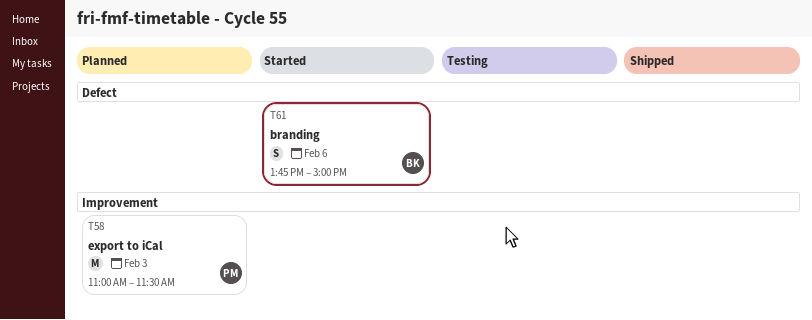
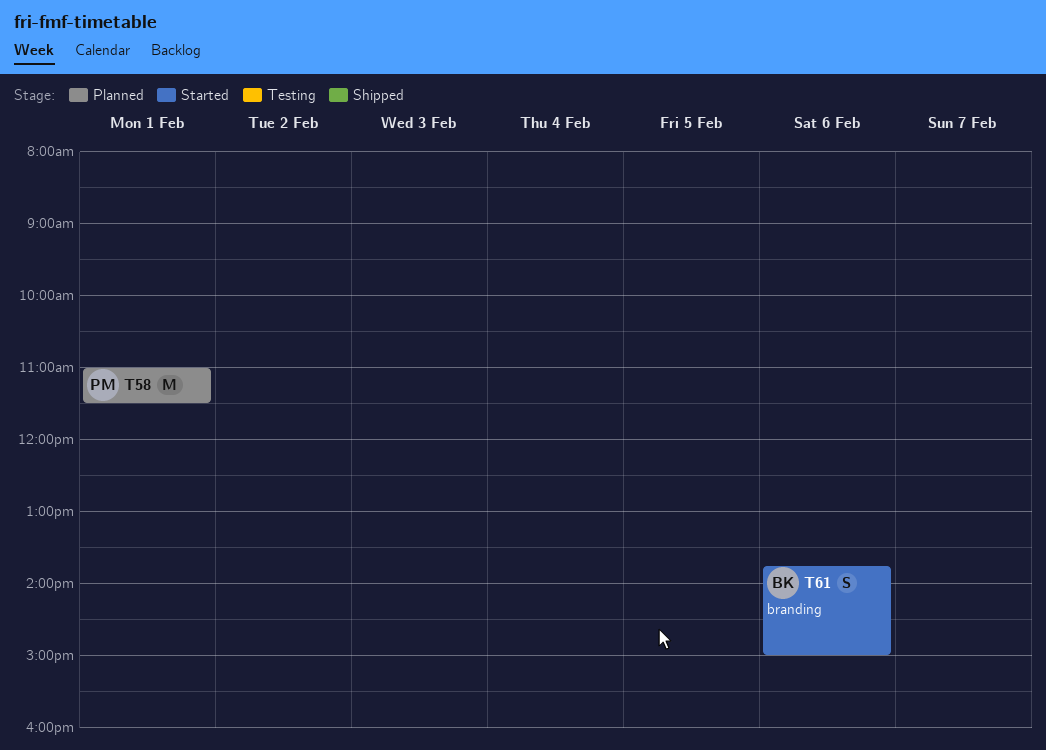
T58, day: Feb 3 -> Feb 1

